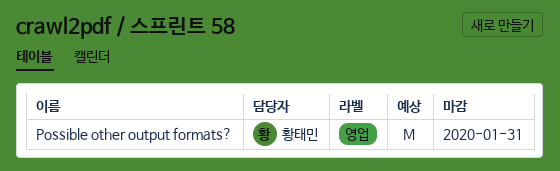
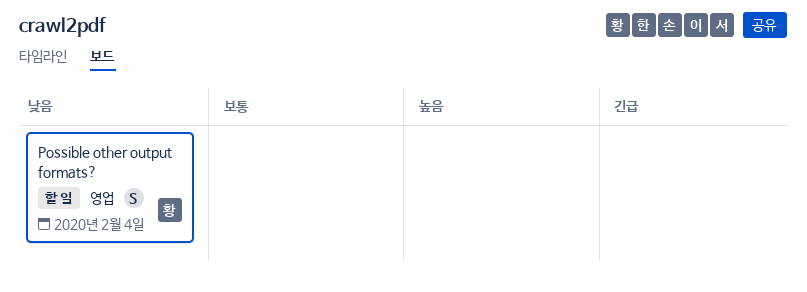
Possible other output formats?, estimate: M -> S
Possible other output formats?, due: Jan 31 -> Feb 4

